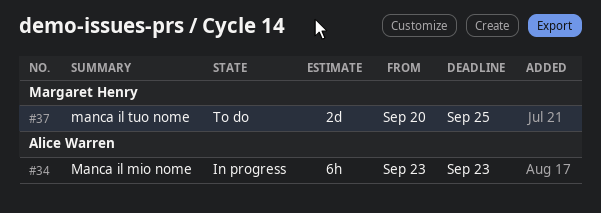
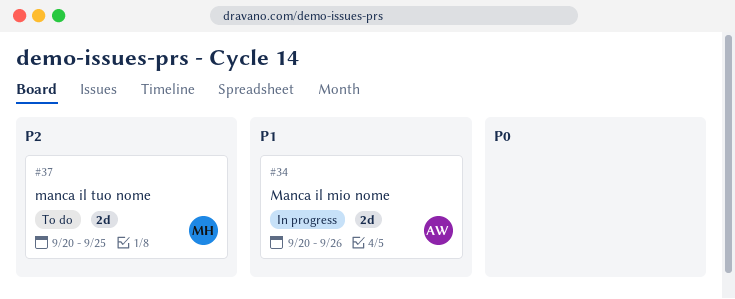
#34, estimate: 6h -> 2d
#34, start: Sep 23 -> Sep 20
#34, due: Sep 23 -> Sep 26

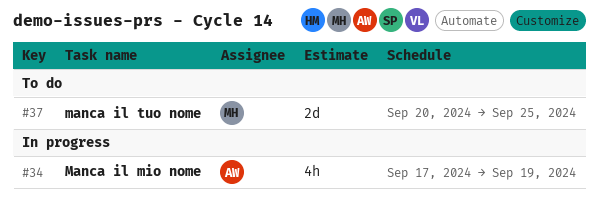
#34, estimate: 2d -> 4h
#34, start: Sep 20 -> Sep 17
#34, due: Sep 26 -> Sep 19

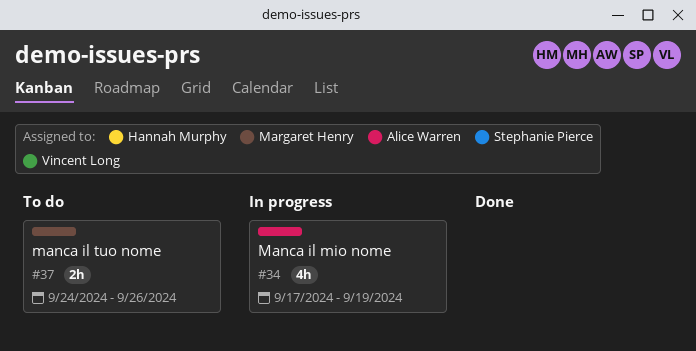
#37, estimate: 2d -> 2h
#37, start: Sep 20 -> Sep 24
#37, due: Sep 25 -> Sep 26

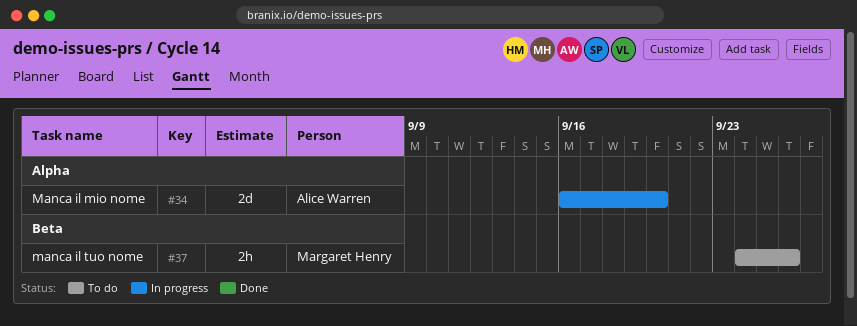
#34, estimate: 4h -> 2d
#34, start: Sep 17 -> Sep 16
#34, due: Sep 19 -> Sep 20

